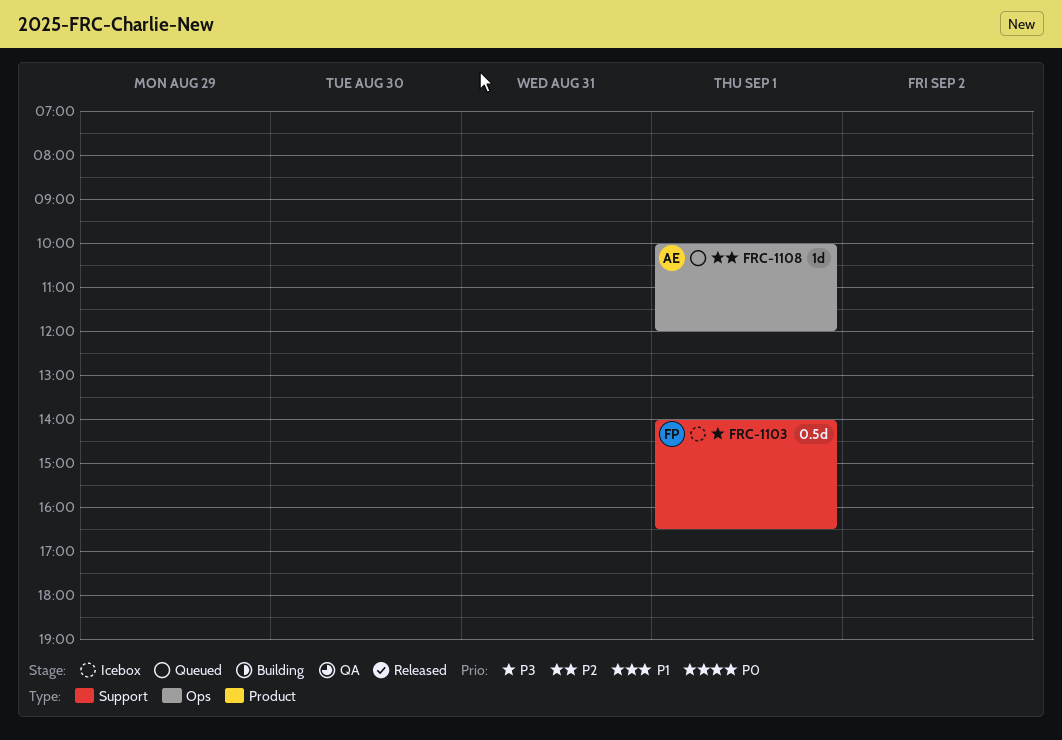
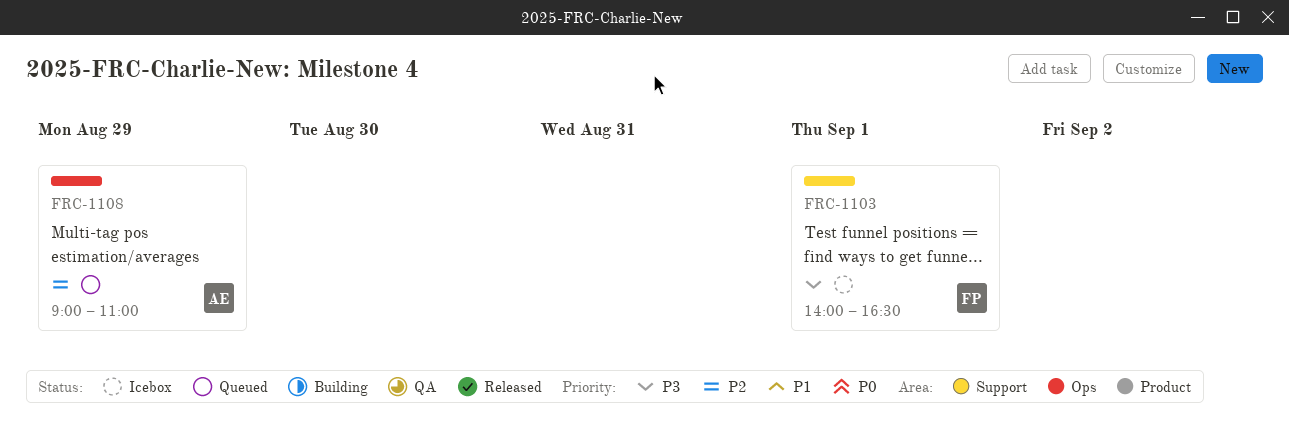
FRC-1108, day: Sep 1 -> Aug 29
FRC-1108, begins: 10:00 -> 09:00
FRC-1108, ends: 12:00 -> 11:00

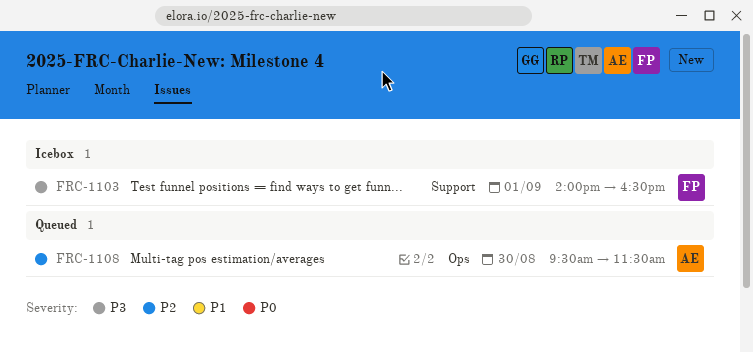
FRC-1108, day: Aug 29 -> Aug 30
FRC-1108, begins: 09:00 -> 09:30
FRC-1108, ends: 11:00 -> 11:30

